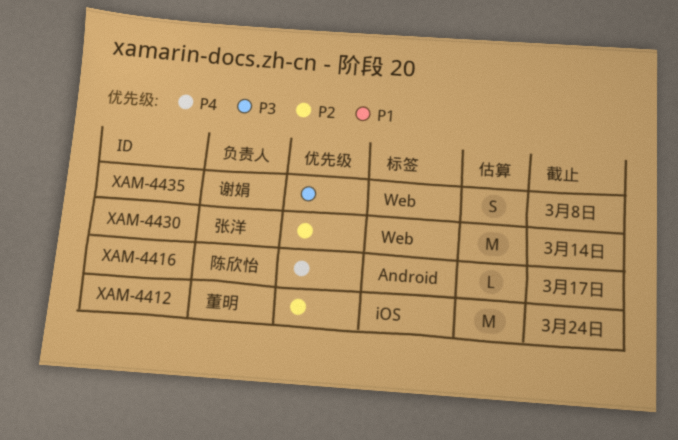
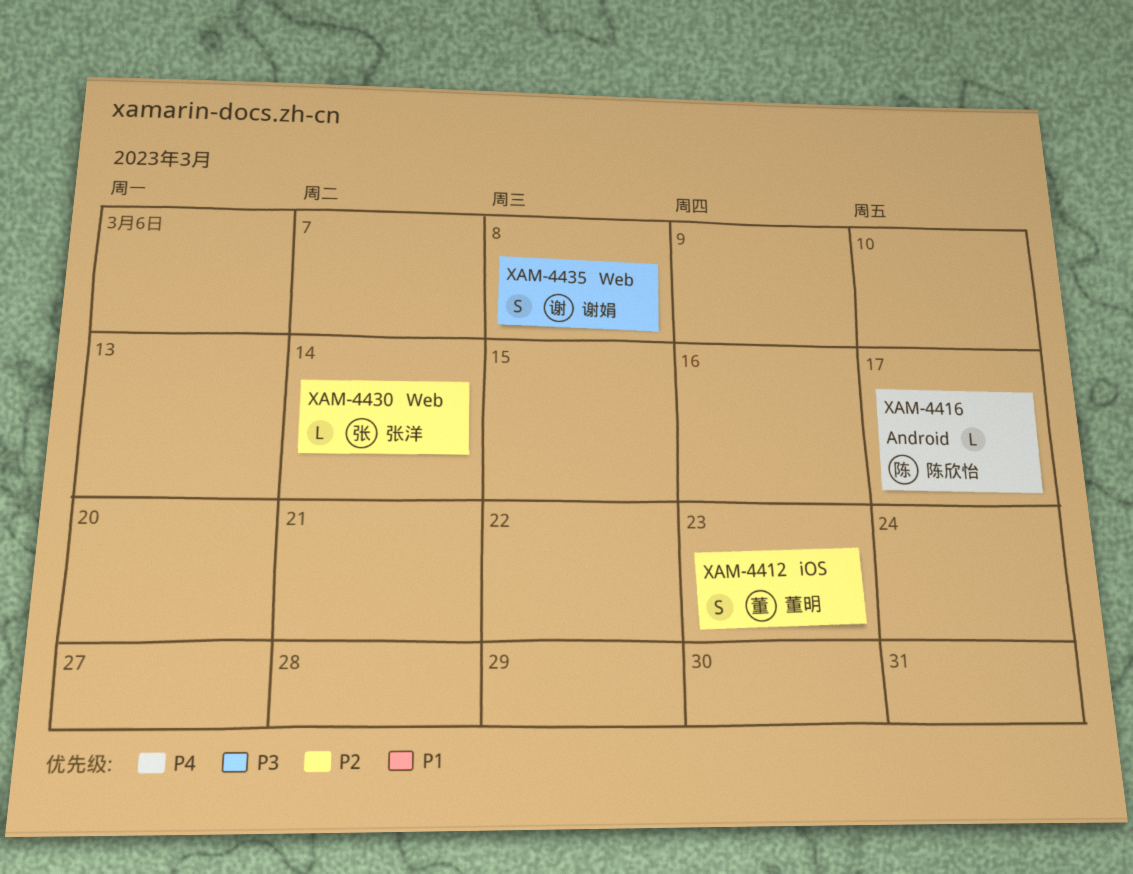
XAM-4412, estimate: M -> S
XAM-4412, due: Mar 24 -> Mar 23
XAM-4430, estimate: M -> L

